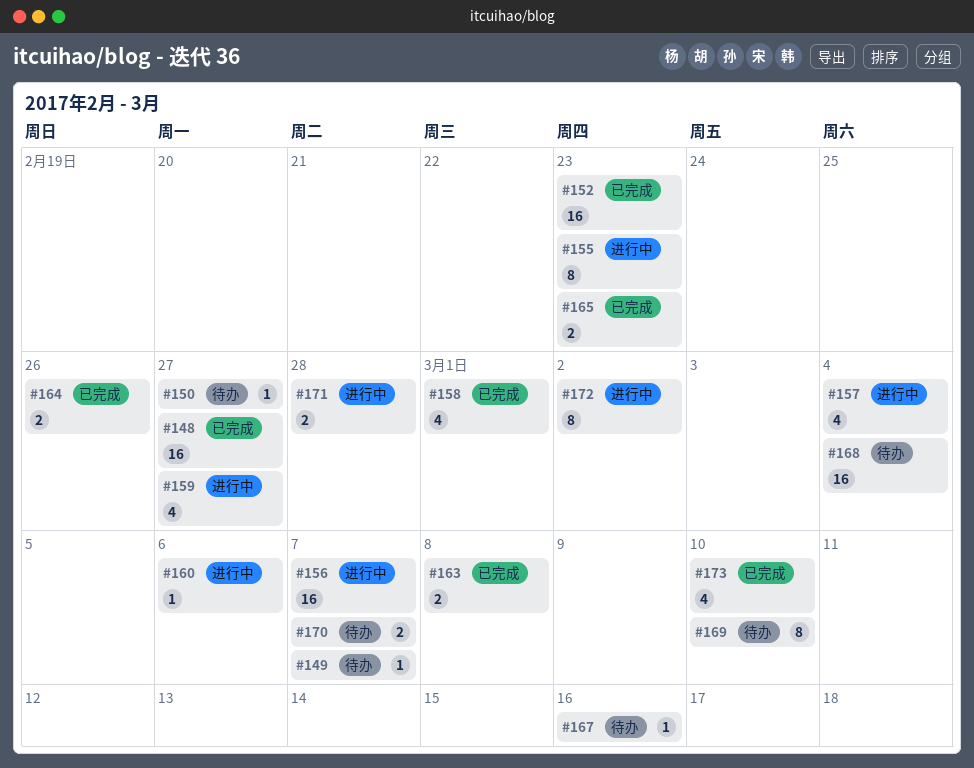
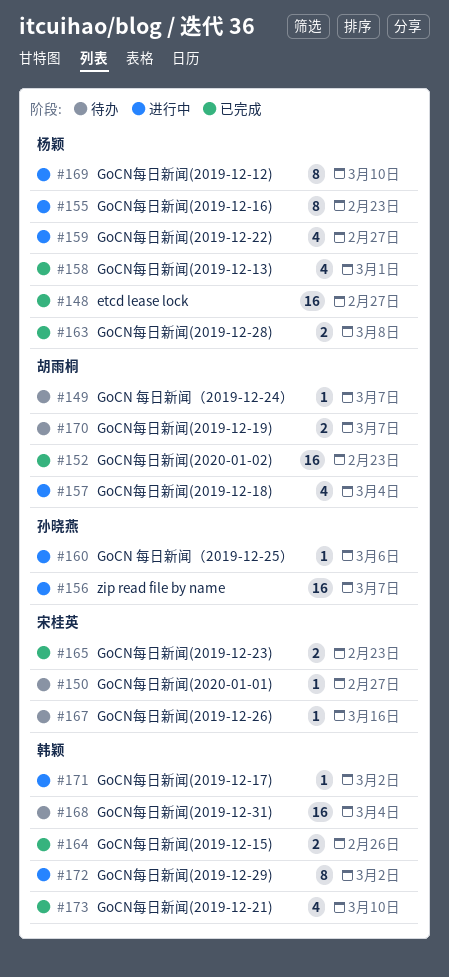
#169, status: 待办 -> 进行中
#171, estimate: 2 -> 1
#171, due: Feb 28 -> Mar 2

